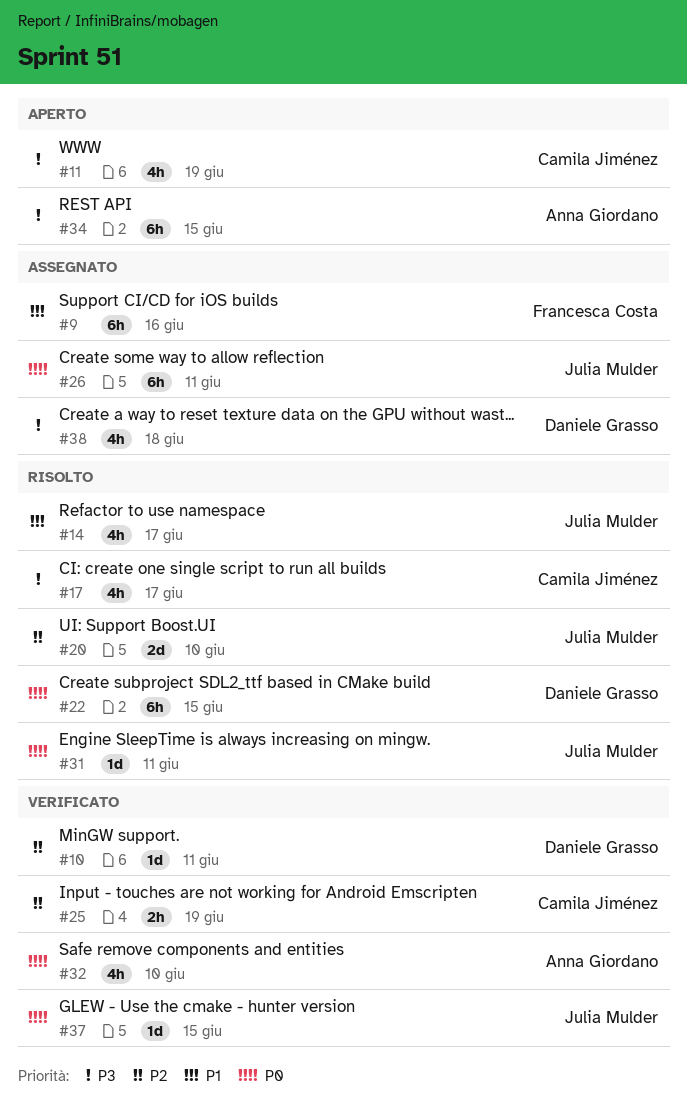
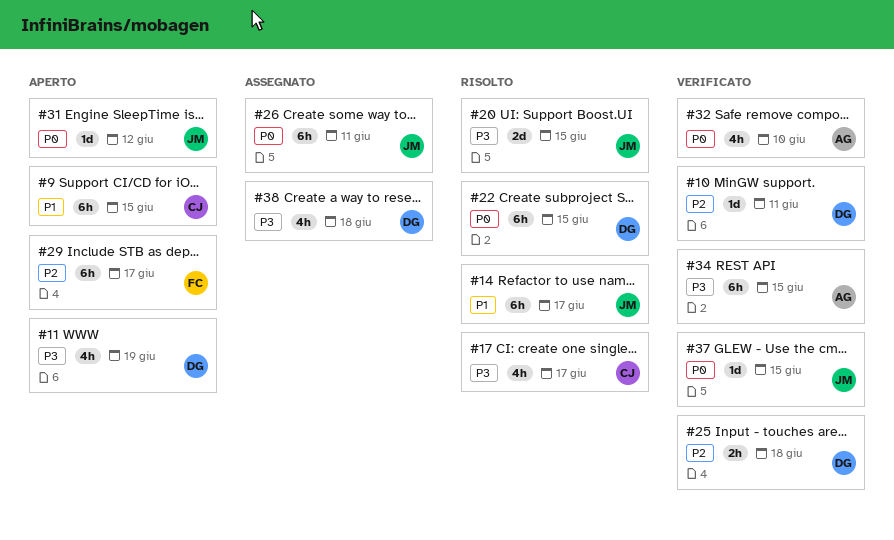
#9, status: Assegnato -> Aperto
#9, owner: Francesca Costa -> Camila Jiménez
#9, due: Jun 16 -> Jun 15
#11, owner: Camila Jiménez -> Daniele Grasso
#14, estimate: 4h -> 6h
#20, priority: P2 -> P3
#20, due: Jun 10 -> Jun 15
#25, owner: Camila Jiménez -> Daniele Grasso
#25, due: Jun 19 -> Jun 18
#29: none -> present
#31, status: Risolto -> Aperto
#31, due: Jun 11 -> Jun 12
#34, status: Aperto -> Verificato

